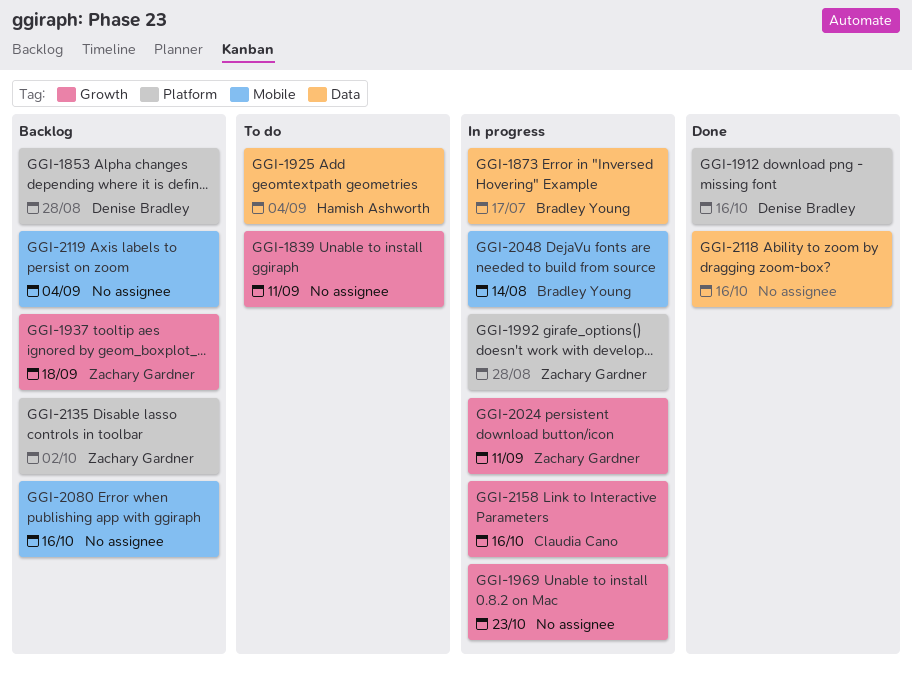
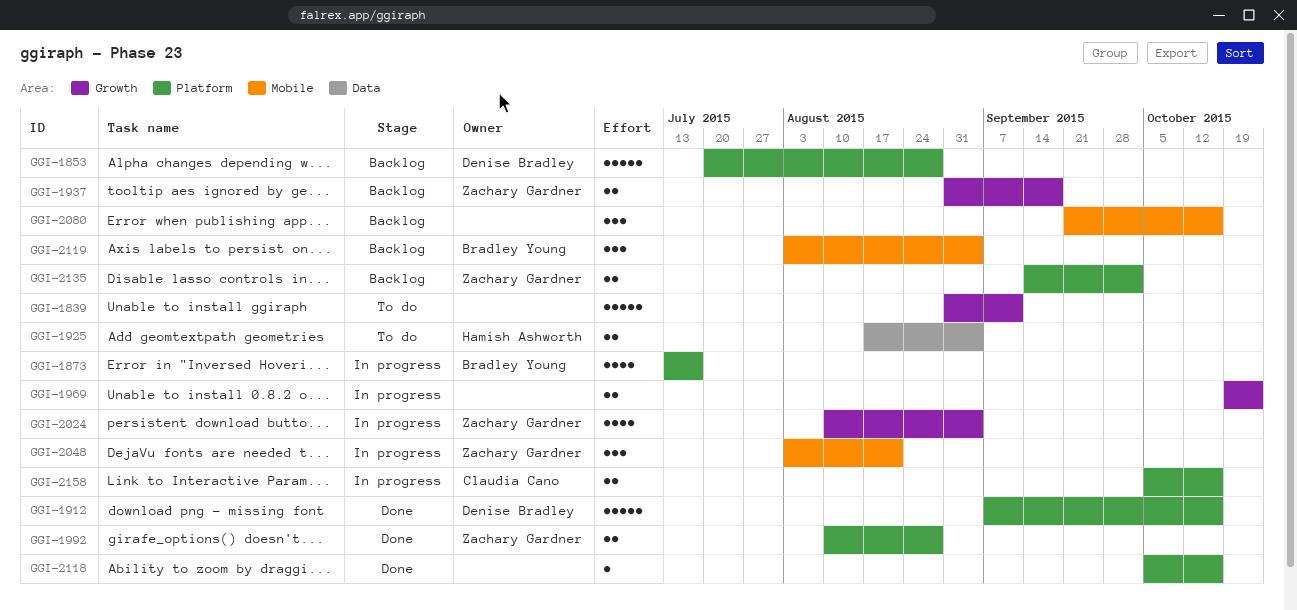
GGI-1873, label: Data -> Platform
GGI-1992, status: In progress -> Done
GGI-2024, due: Sep 11 -> Sep 4
GGI-2048, owner: Bradley Young -> Zachary Gardner
GGI-2048, due: Aug 14 -> Aug 21
GGI-2118, label: Data -> Platform
GGI-2119, owner: none -> Bradley Young
GGI-2158, label: Growth -> Platform

